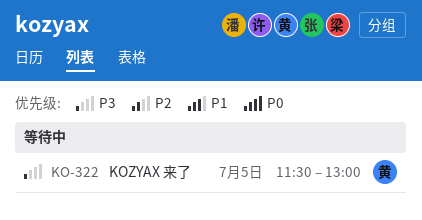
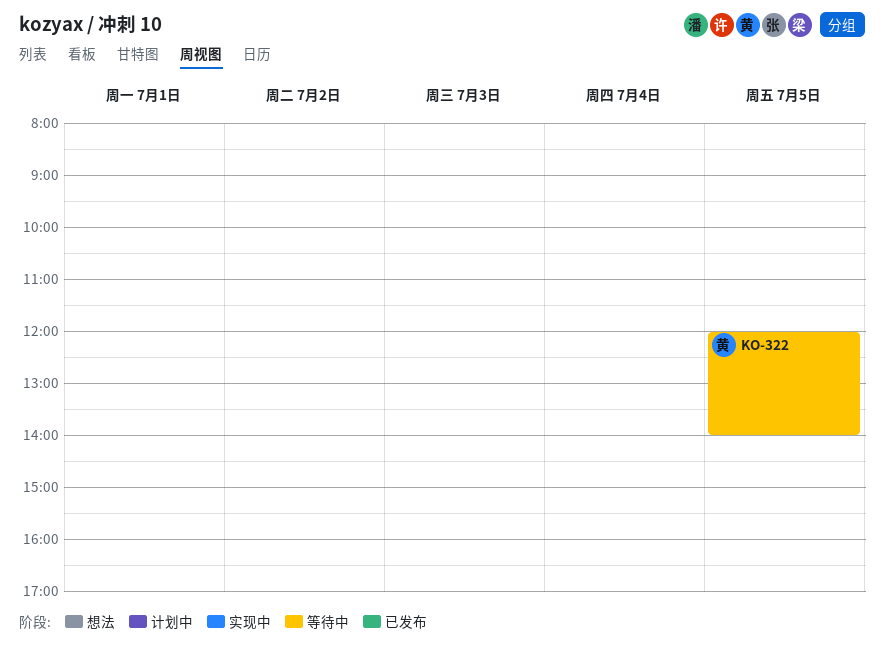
KO-322, begins: 11:30 -> 12:00
KO-322, ends: 13:00 -> 14:00

